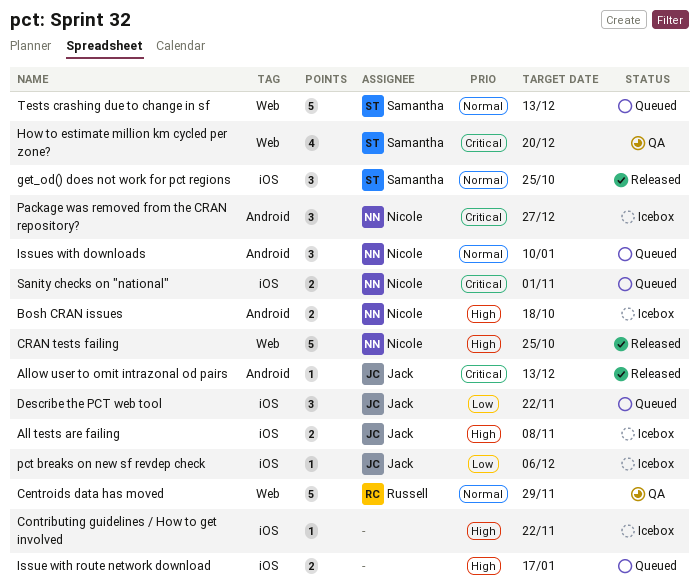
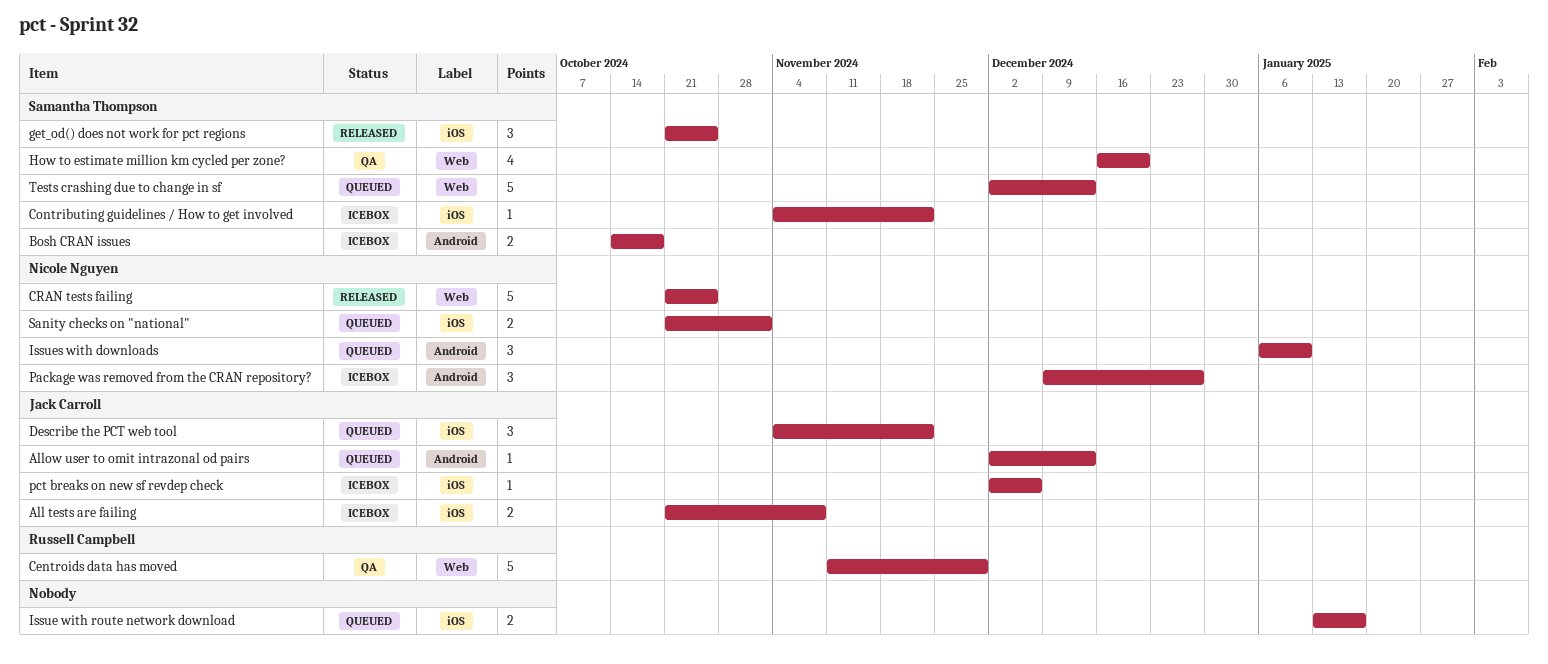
Allow user to omit intrazonal od pairs, status: Released -> Queued
Bosh CRAN issues, owner: Nicole Nguyen -> Samantha Thompson
Contributing guidelines / How to get involved, owner: none -> Samantha Thompson

